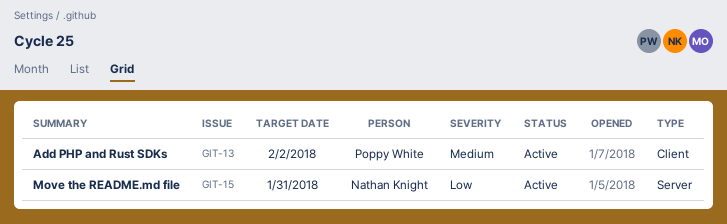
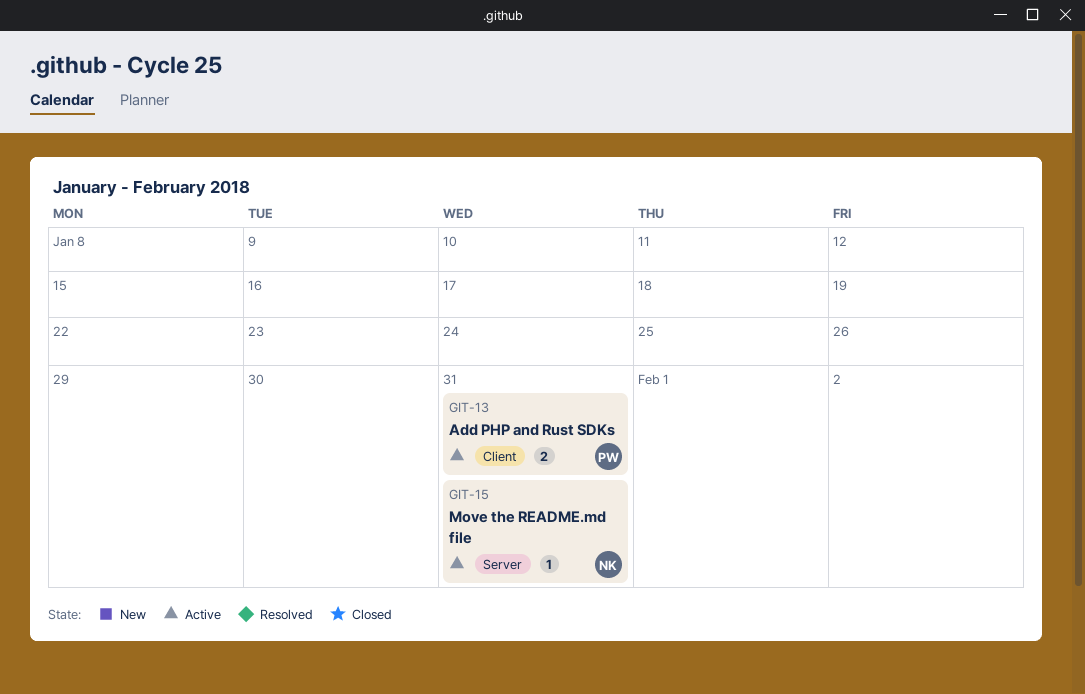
GIT-13, due: Feb 2 -> Jan 31

